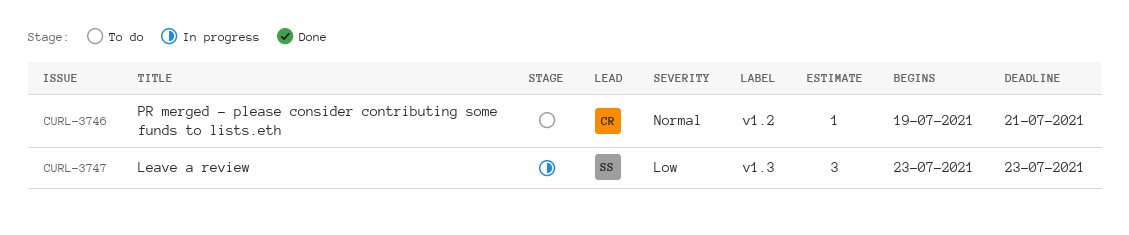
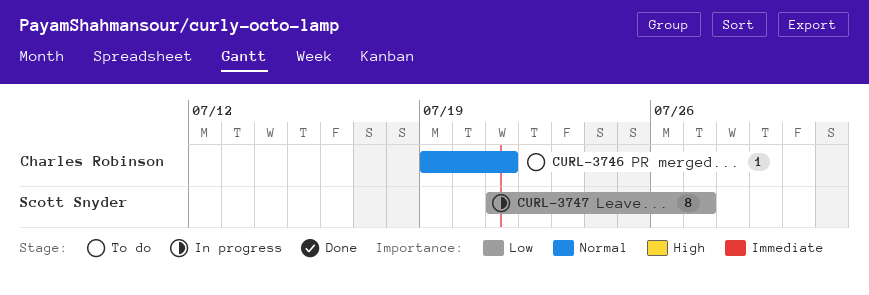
CURL-3747, estimate: 3 -> 8
CURL-3747, start: Jul 23 -> Jul 21
CURL-3747, due: Jul 23 -> Jul 27

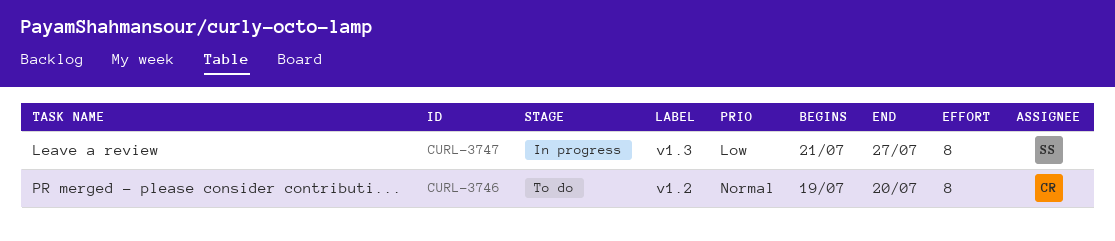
CURL-3746, estimate: 1 -> 8
CURL-3746, due: Jul 21 -> Jul 20

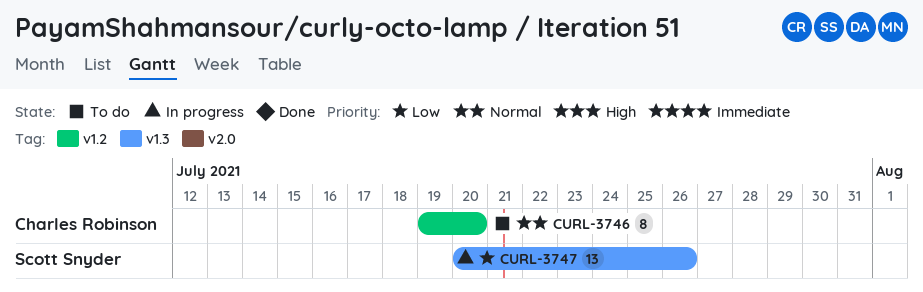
CURL-3747, estimate: 8 -> 13
CURL-3747, start: Jul 21 -> Jul 20
CURL-3747, due: Jul 27 -> Jul 26

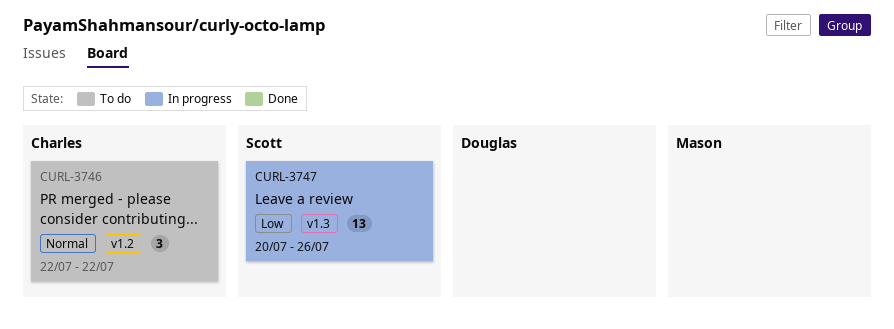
CURL-3746, estimate: 8 -> 3
CURL-3746, start: Jul 19 -> Jul 22
CURL-3746, due: Jul 20 -> Jul 22

